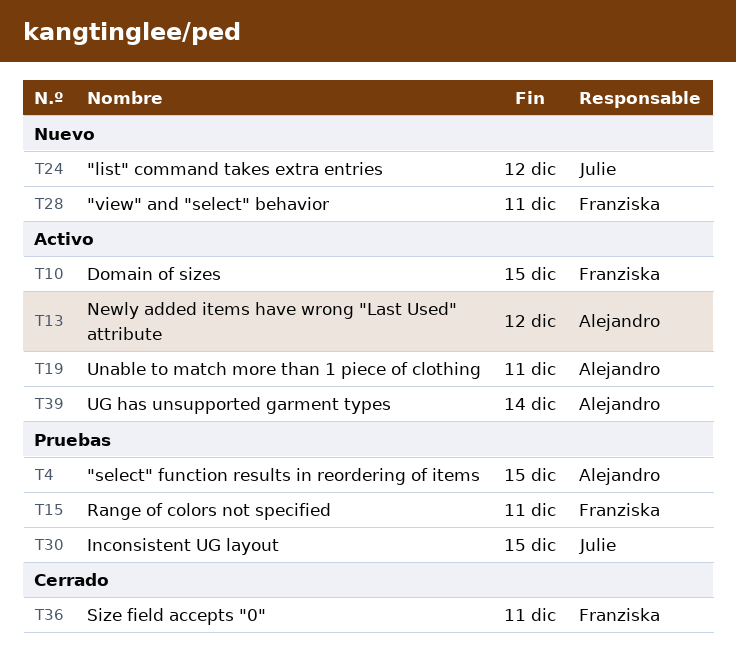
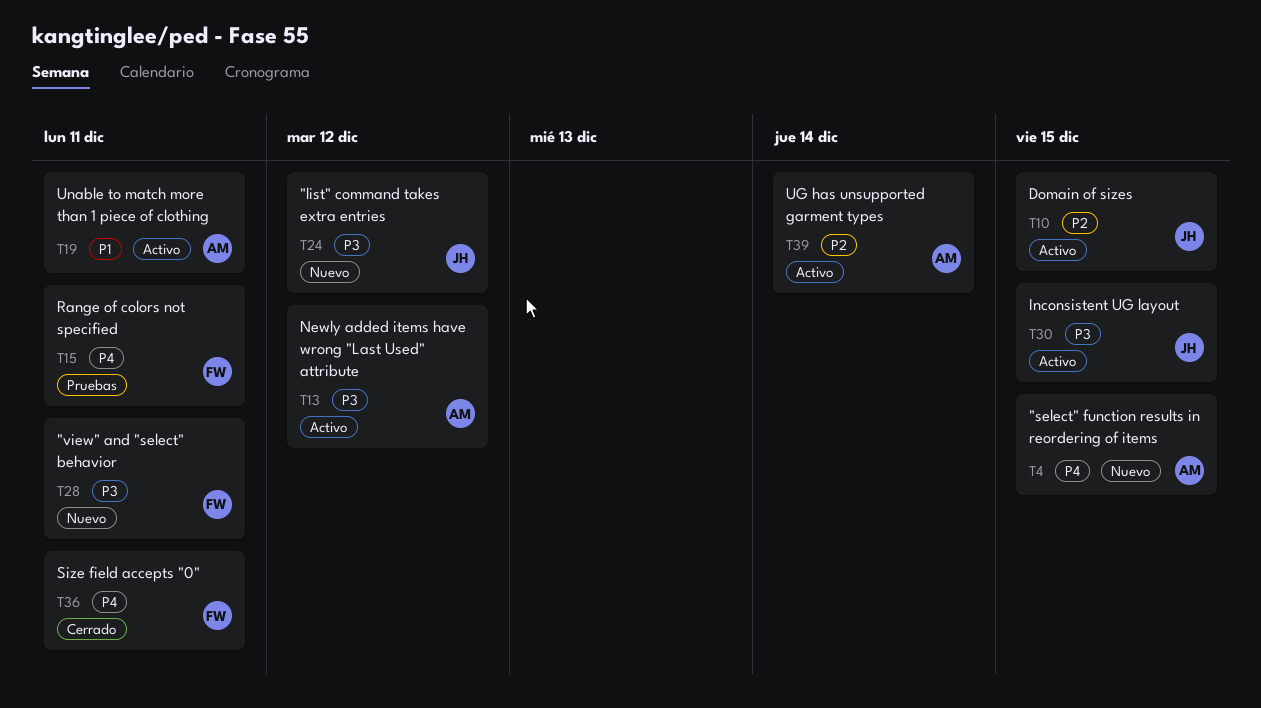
T4, status: Pruebas -> Nuevo
T10, owner: Franziska -> Julie
T30, status: Pruebas -> Activo

